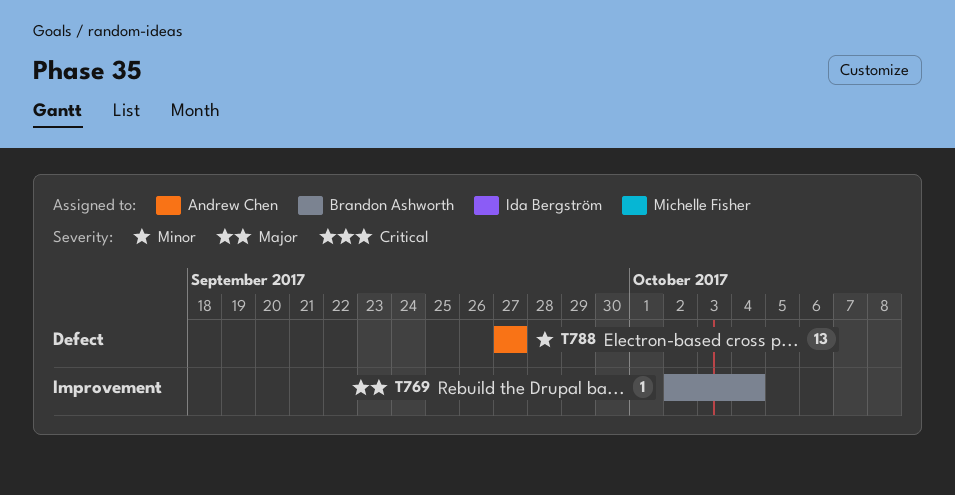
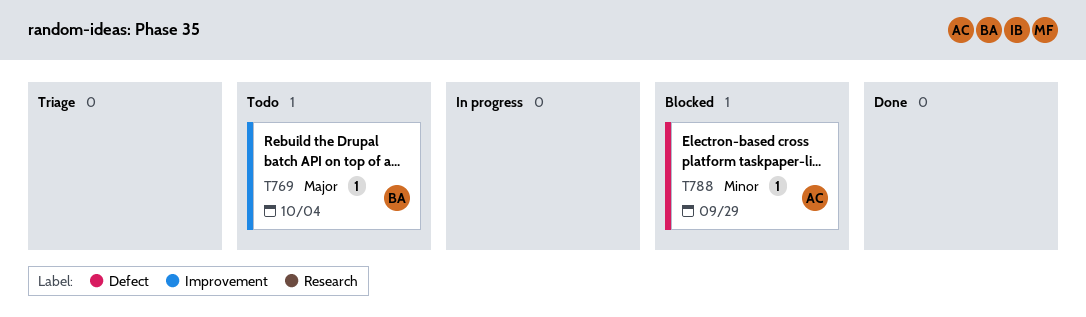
T788, estimate: 13 -> 1
T788, due: Sep 27 -> Sep 29

